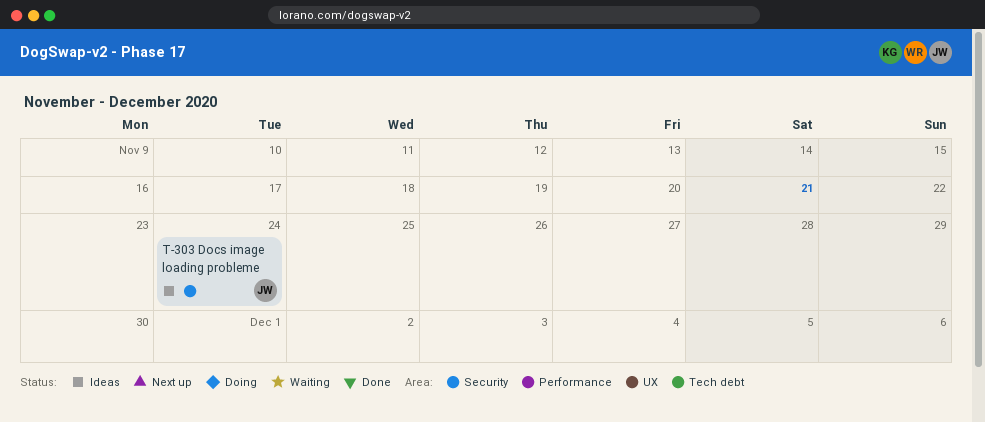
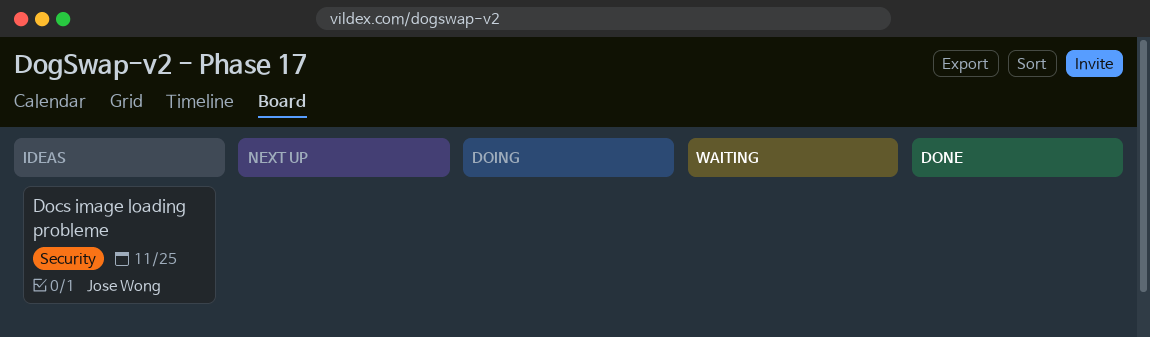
Docs image loading probleme, due: Nov 24 -> Nov 25

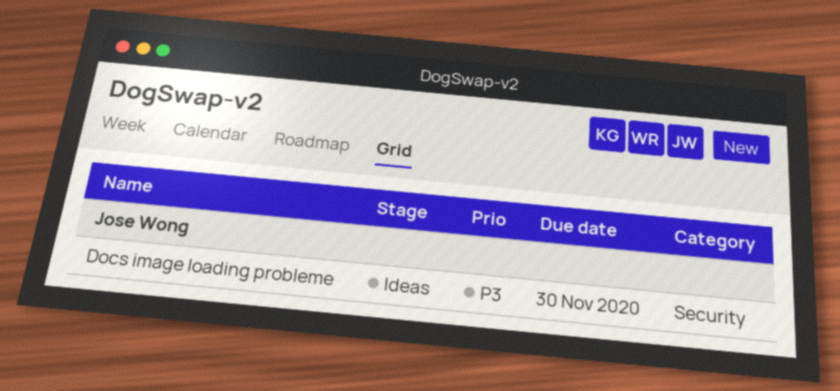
Docs image loading probleme, due: Nov 25 -> Nov 30

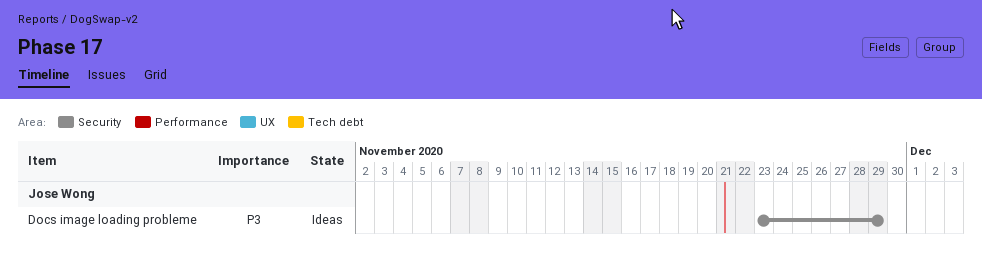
Docs image loading probleme, due: Nov 30 -> Nov 29

